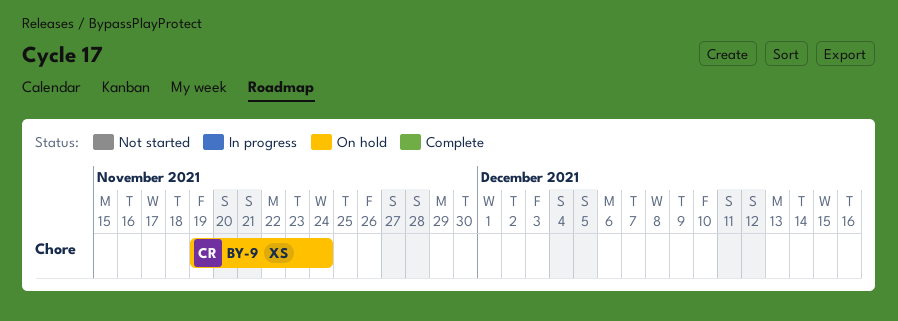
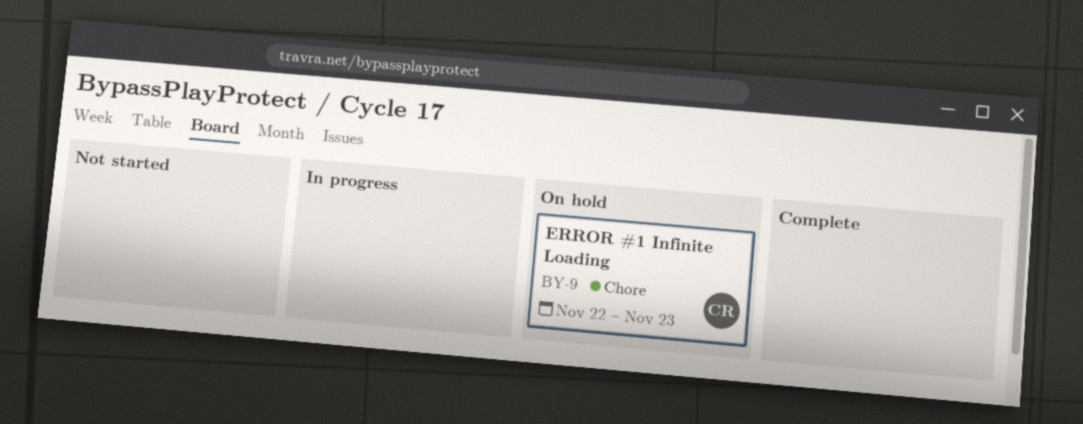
BY-9, start: Nov 19 -> Nov 22
BY-9, due: Nov 24 -> Nov 23

